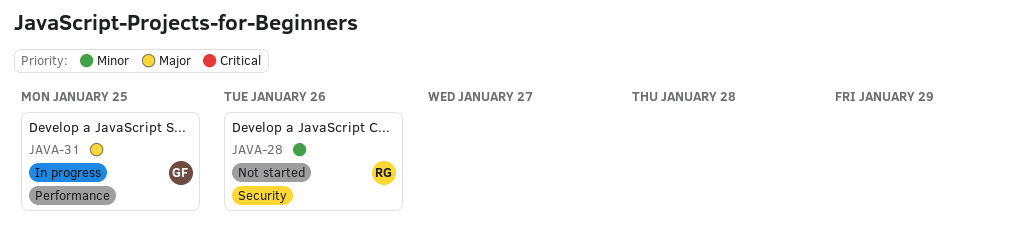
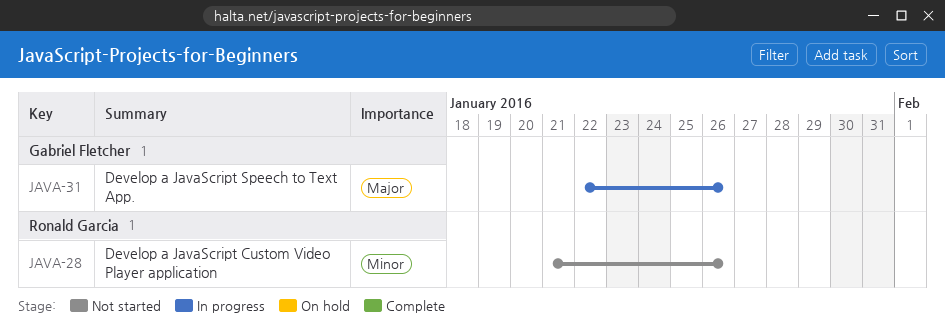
JAVA-31, due: Jan 25 -> Jan 26

